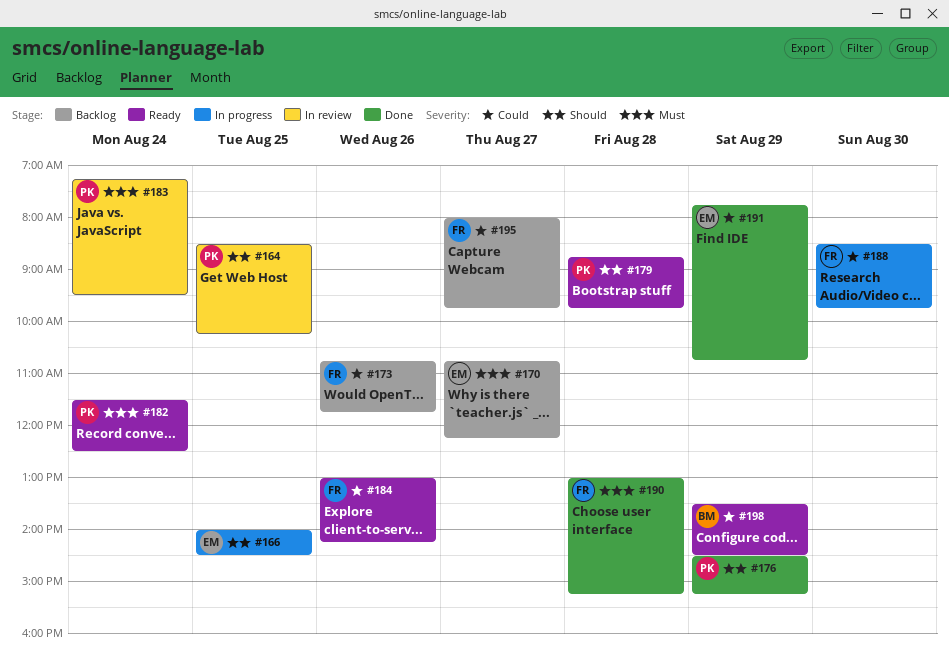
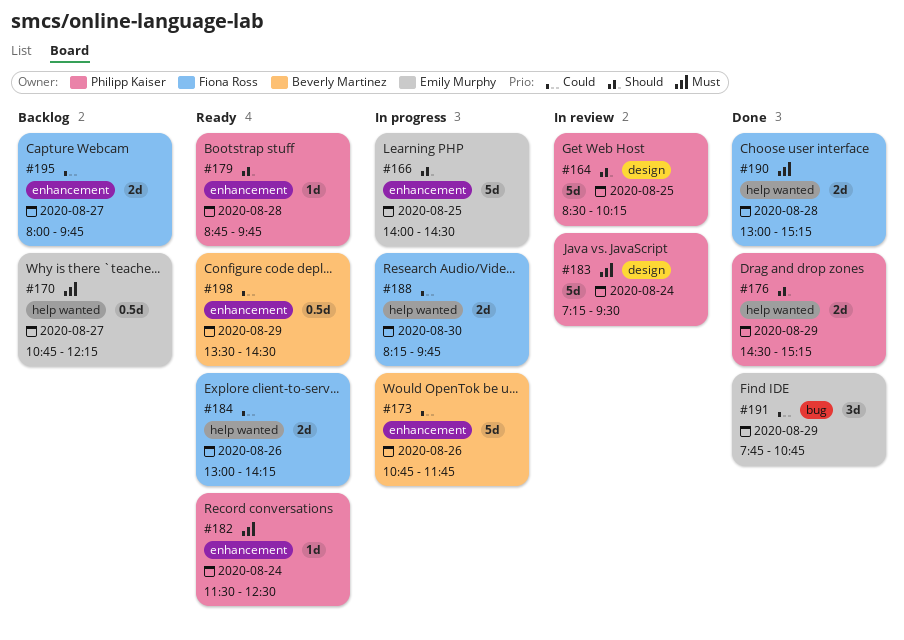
#173, status: Backlog -> In progress
#173, owner: Fiona Ross -> Beverly Martinez
#188, begins: 08:30 -> 08:15

